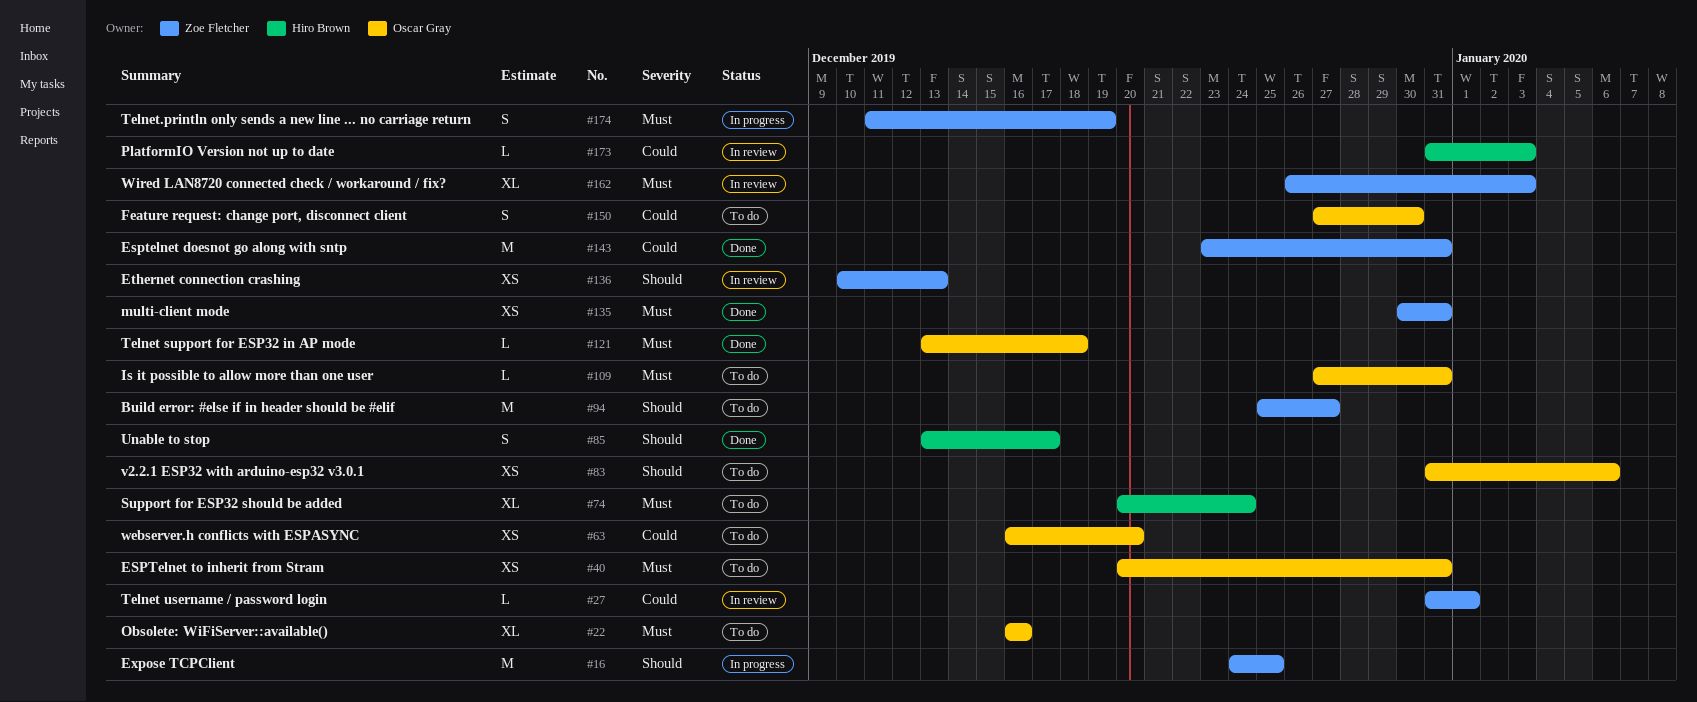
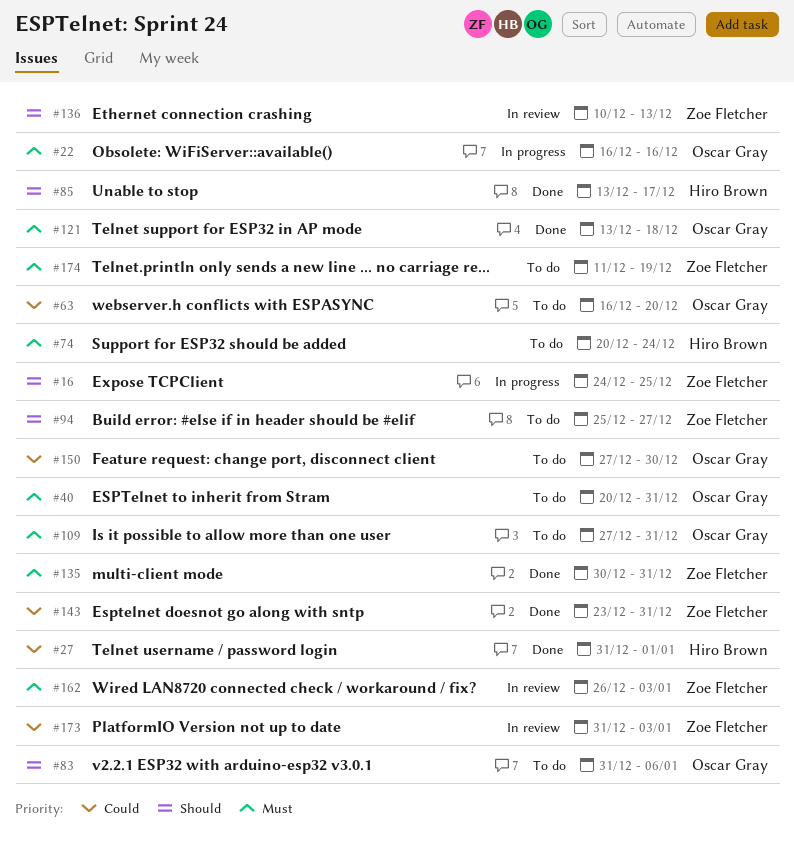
#22, status: To do -> In progress
#27, status: In review -> Done
#27, owner: Zoe Fletcher -> Hiro Brown
#173, owner: Hiro Brown -> Zoe Fletcher
#174, status: In progress -> To do

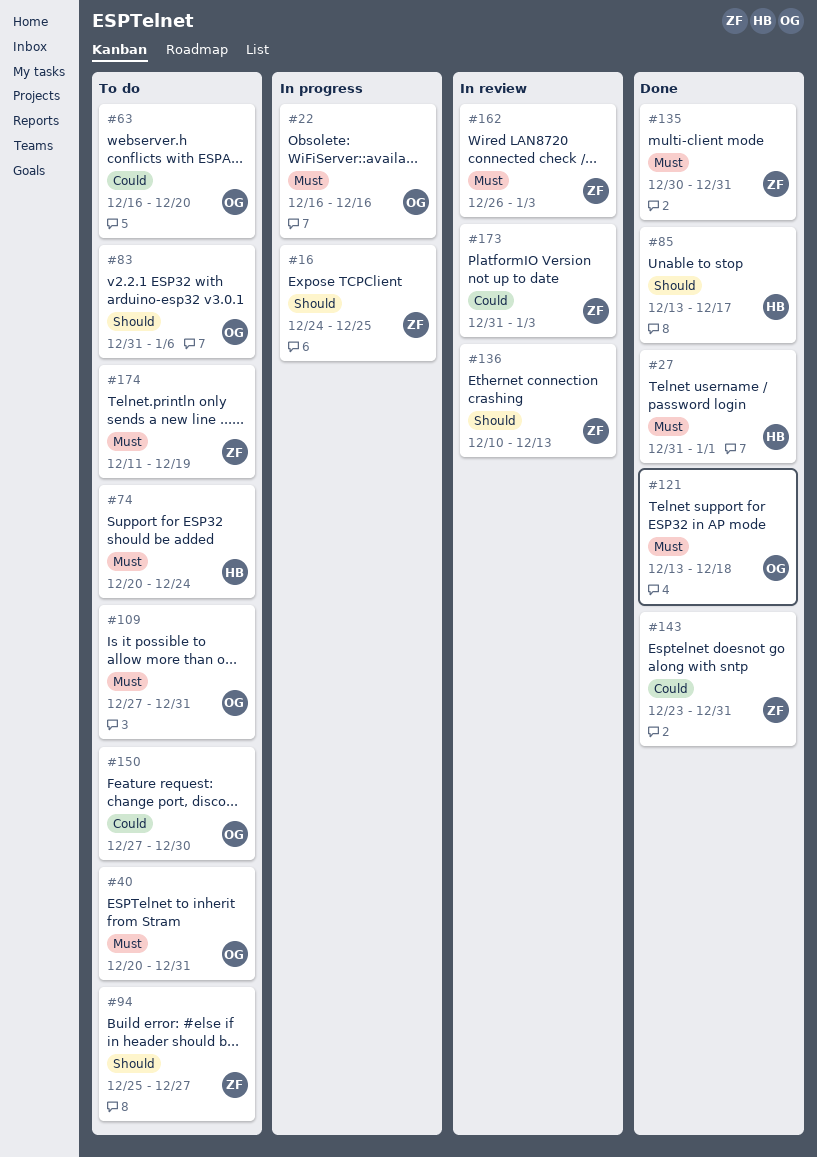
#27, priority: Could -> Must

